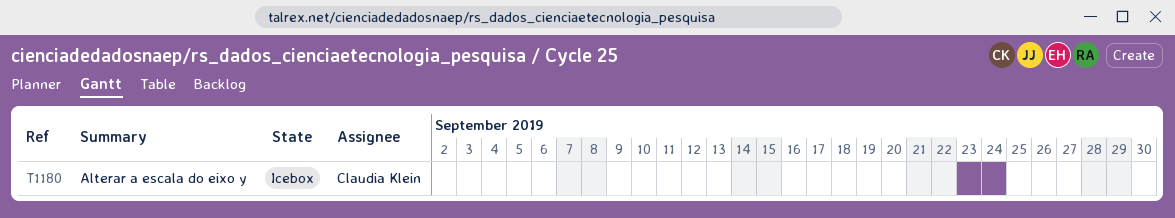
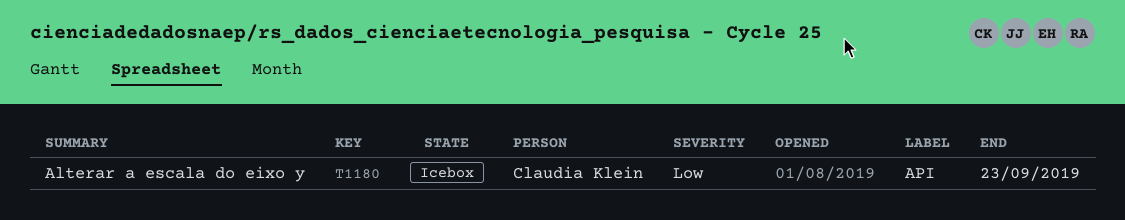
T1180, due: Sep 24 -> Sep 23

